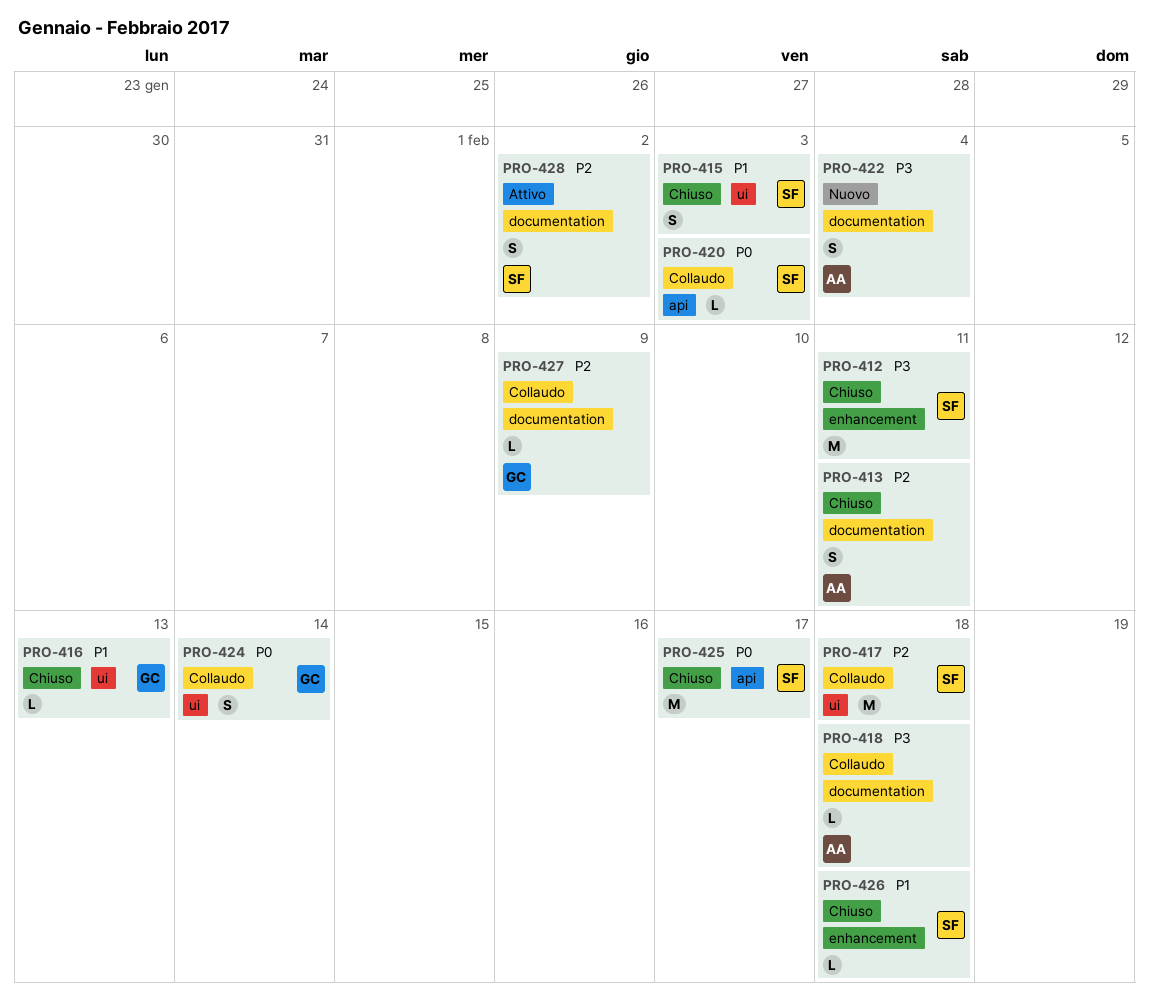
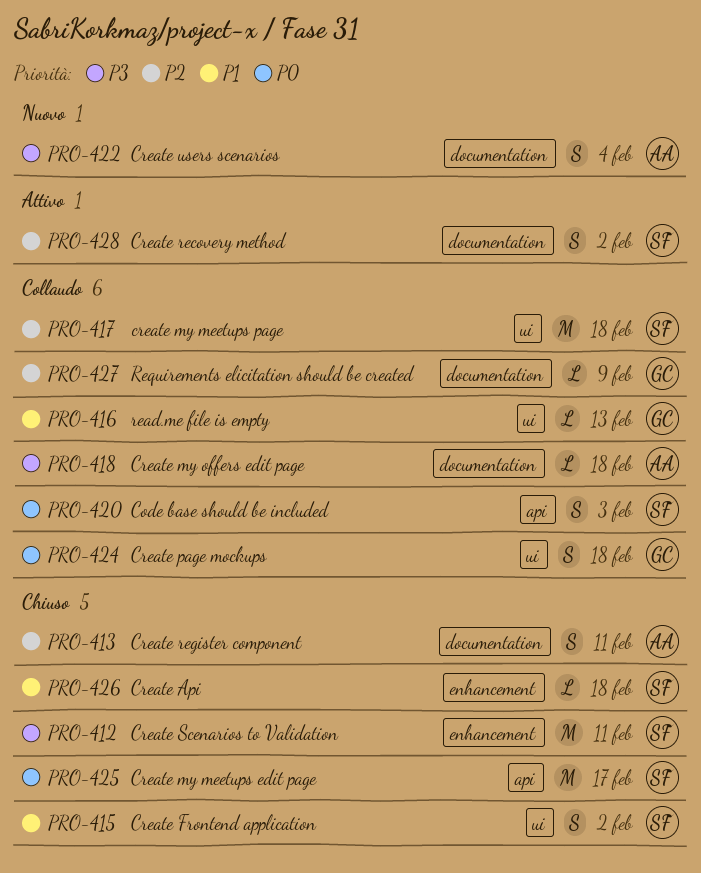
PRO-415, due: Feb 3 -> Feb 2
PRO-416, status: Chiuso -> Collaudo
PRO-420, estimate: L -> S
PRO-424, due: Feb 14 -> Feb 18

